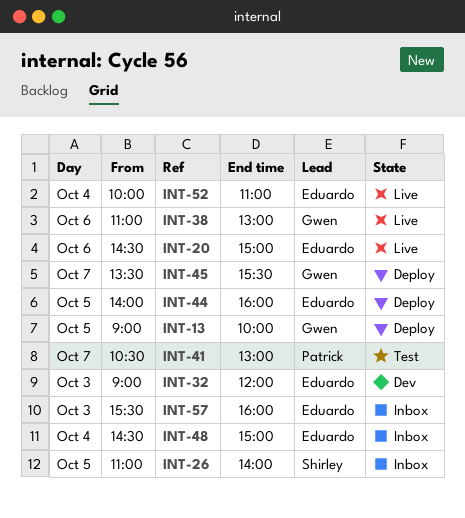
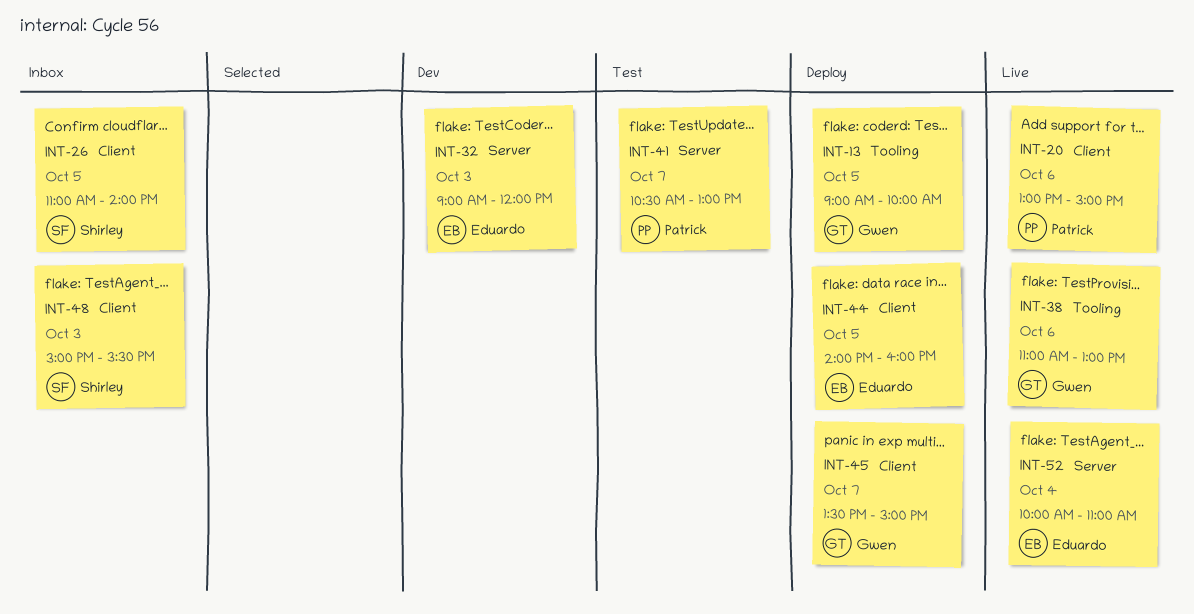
INT-20, owner: Eduardo -> Patrick
INT-20, begins: 14:30 -> 13:00
INT-45, ends: 15:30 -> 15:00
INT-48, owner: Eduardo -> Shirley
INT-48, day: Oct 4 -> Oct 3
INT-48, begins: 14:30 -> 15:00
INT-48, ends: 15:00 -> 15:30
INT-57: present -> none

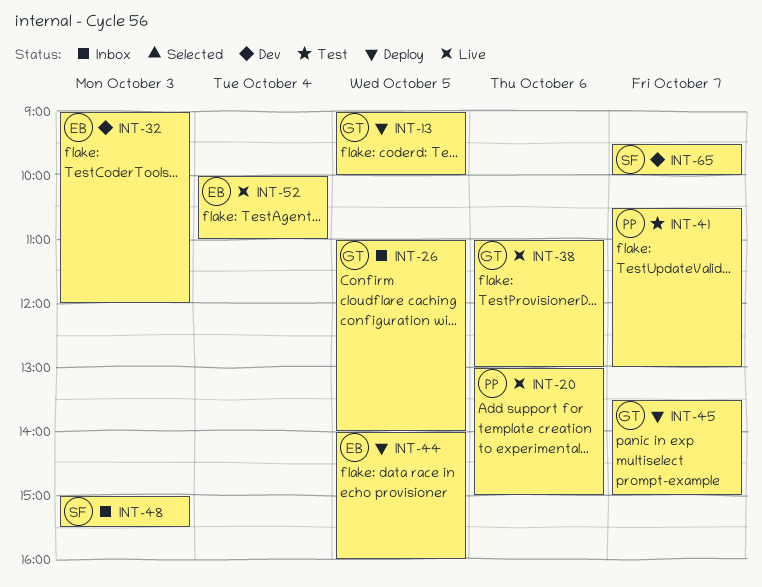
INT-26, owner: Shirley -> Gwen
INT-65: none -> present

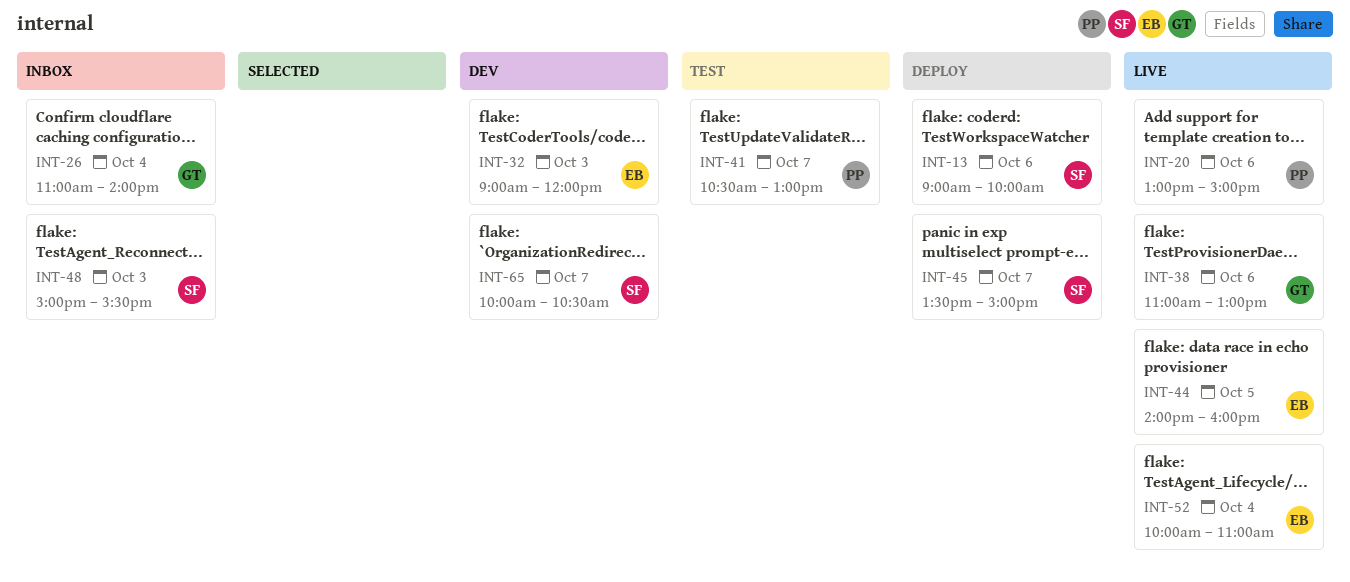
INT-13, owner: GT -> SF
INT-13, day: Oct 5 -> Oct 6
INT-26, day: Oct 5 -> Oct 4
INT-44, status: Deploy -> Live
INT-45, owner: GT -> SF
INT-65, begins: 09:30 -> 10:00
INT-65, ends: 10:00 -> 10:30

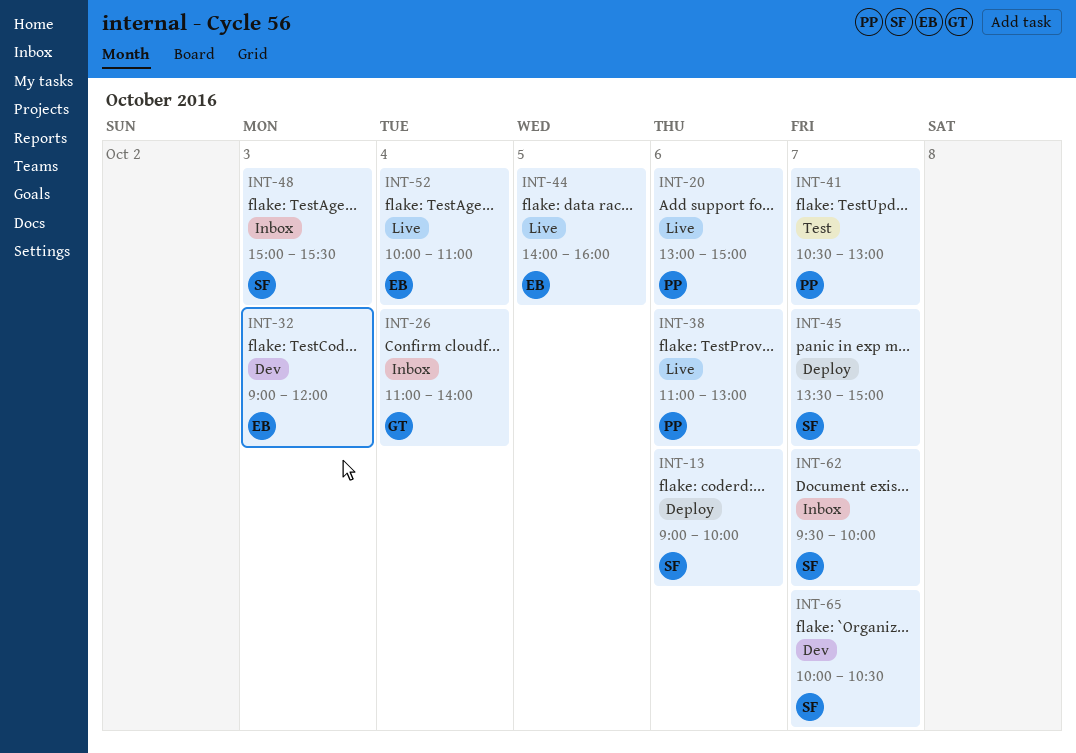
INT-38, owner: GT -> PP
INT-62: none -> present

